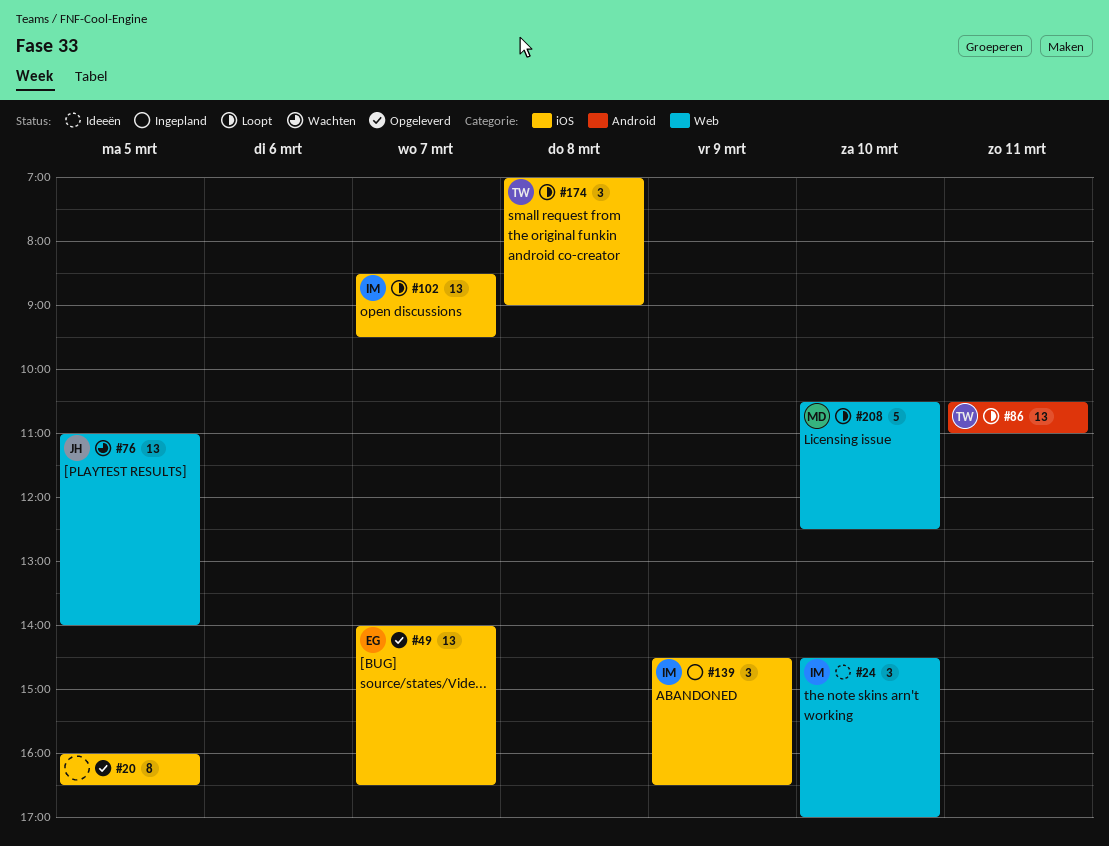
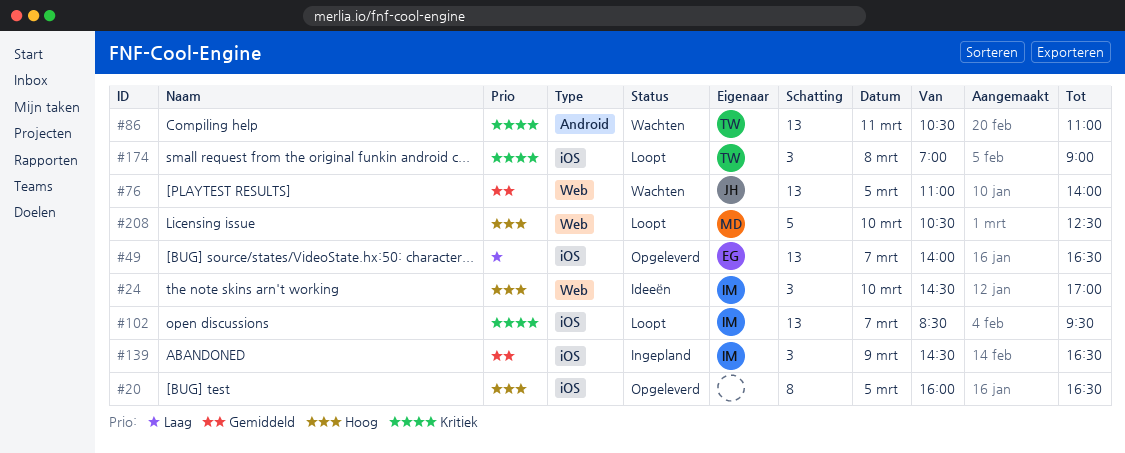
#86, status: Loopt -> Wachten

